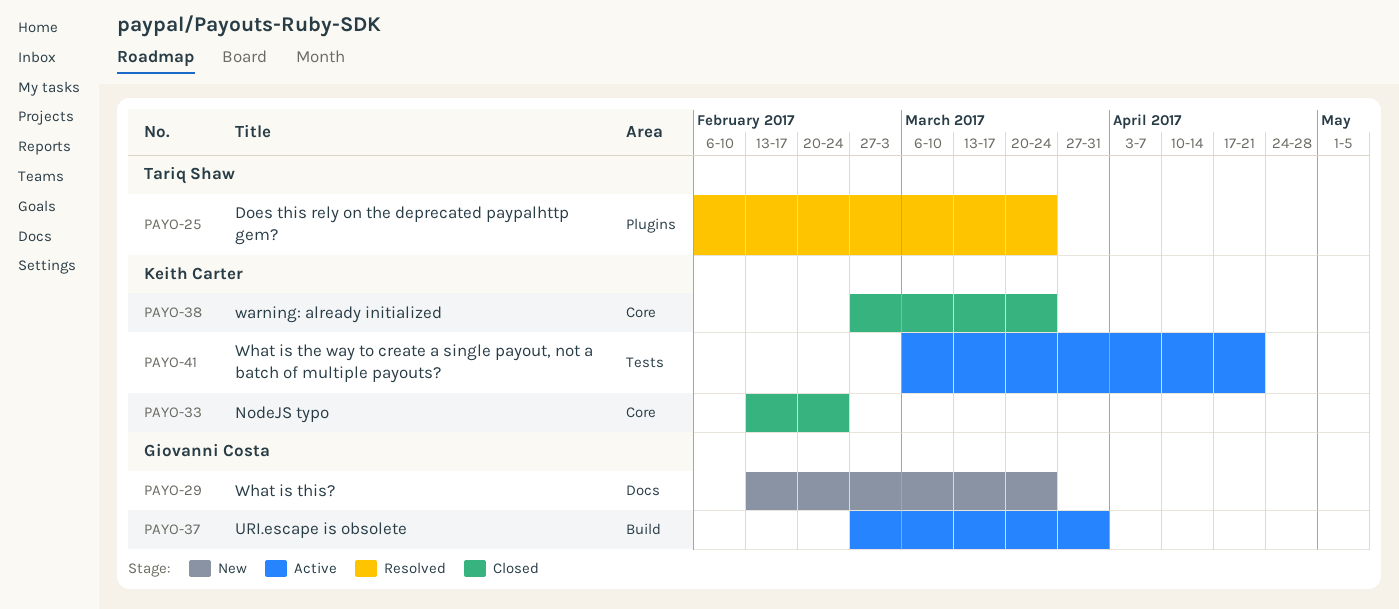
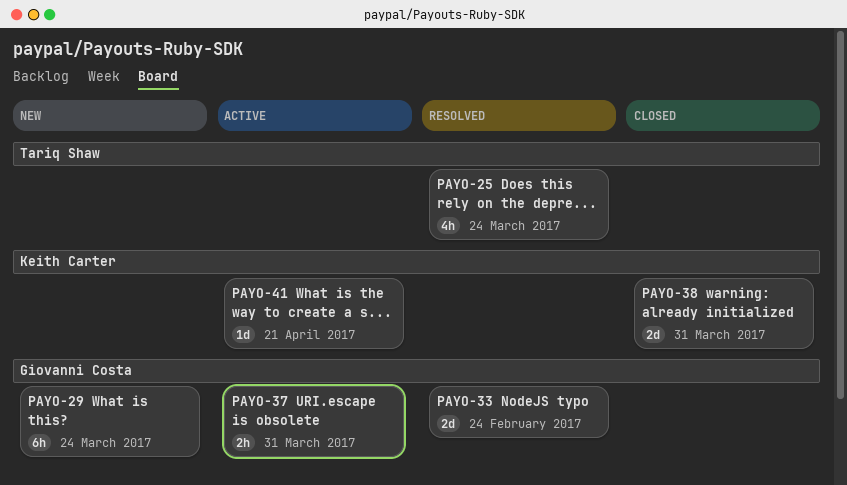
PAYO-33, status: Closed -> Resolved
PAYO-33, owner: Keith Carter -> Giovanni Costa
PAYO-38, due: Mar 24 -> Mar 31

